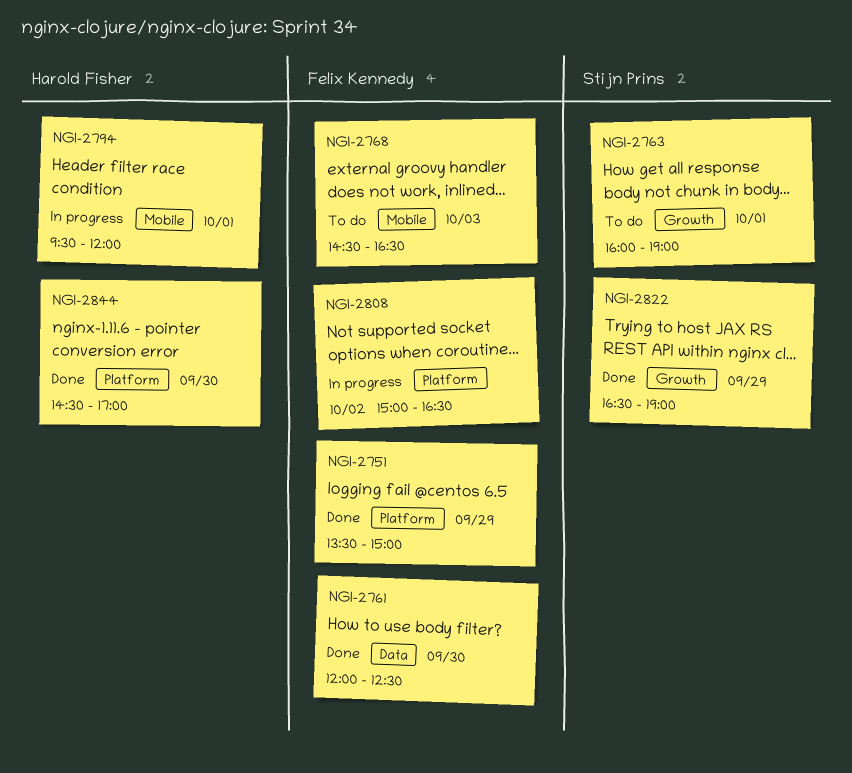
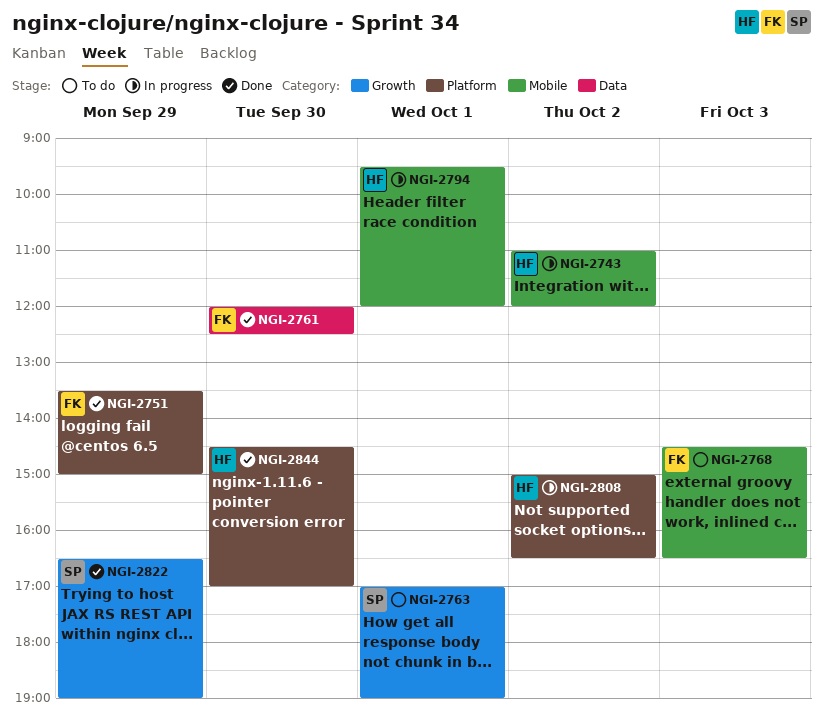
NGI-2743: none -> present
NGI-2763, begins: 16:00 -> 17:00
NGI-2808, owner: Felix Kennedy -> Harold Fisher

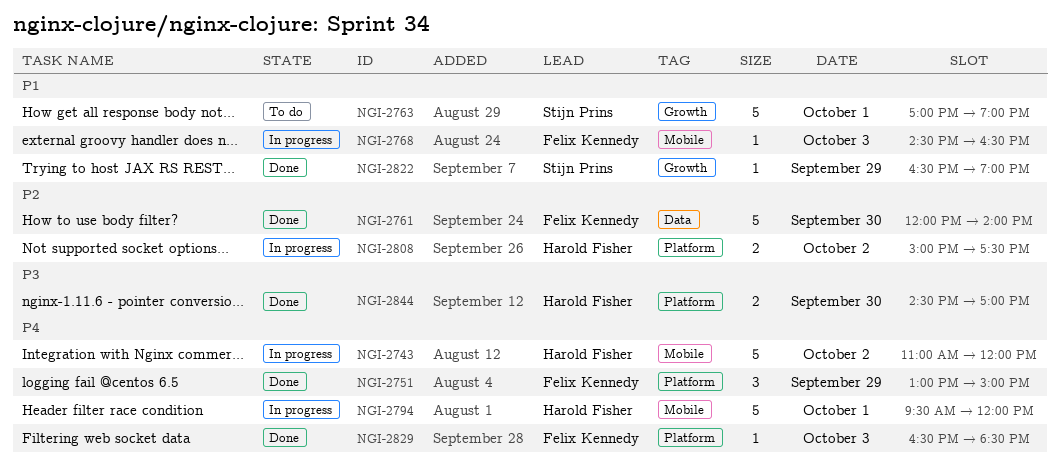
NGI-2751, begins: 13:30 -> 13:00
NGI-2761, ends: 12:30 -> 14:00
NGI-2768, status: To do -> In progress
NGI-2808, ends: 16:30 -> 17:30
NGI-2829: none -> present

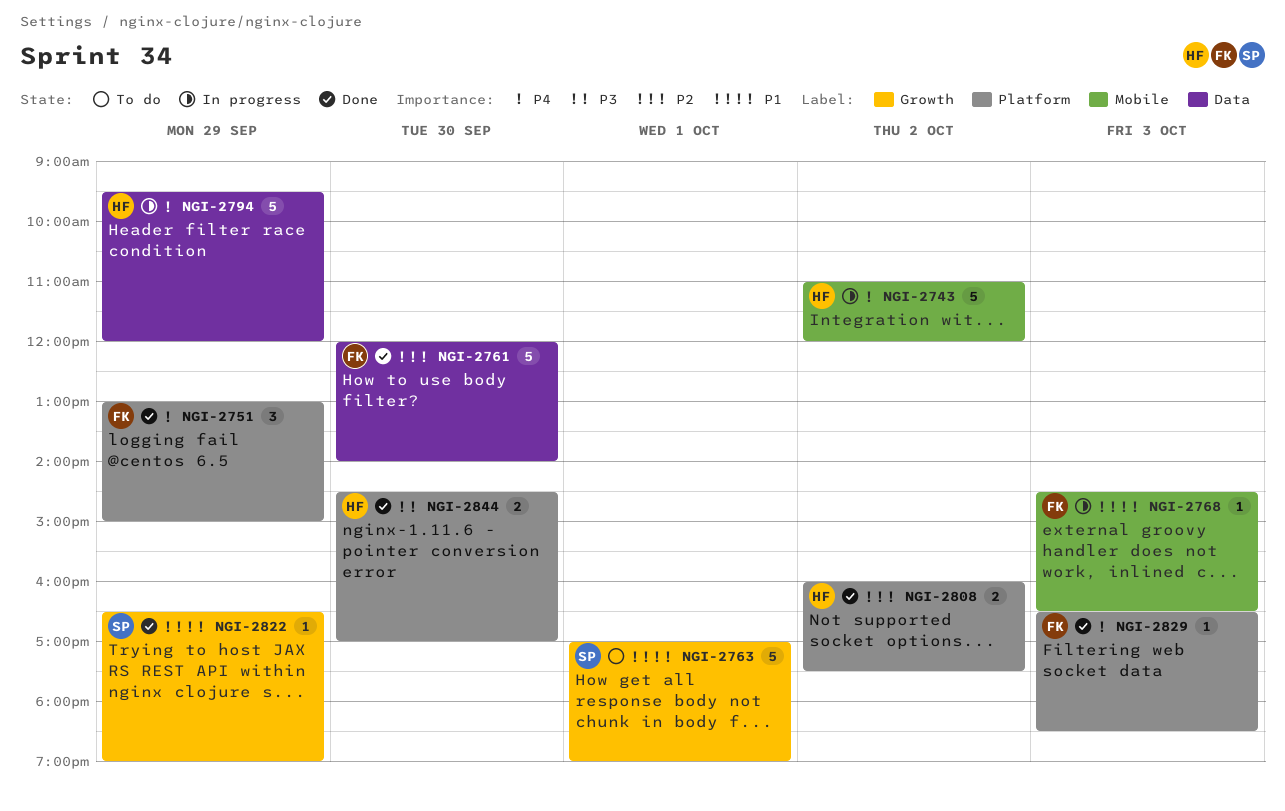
NGI-2794, label: Mobile -> Data
NGI-2794, day: Oct 1 -> Sep 29
NGI-2808, status: In progress -> Done
NGI-2808, begins: 15:00 -> 16:00

